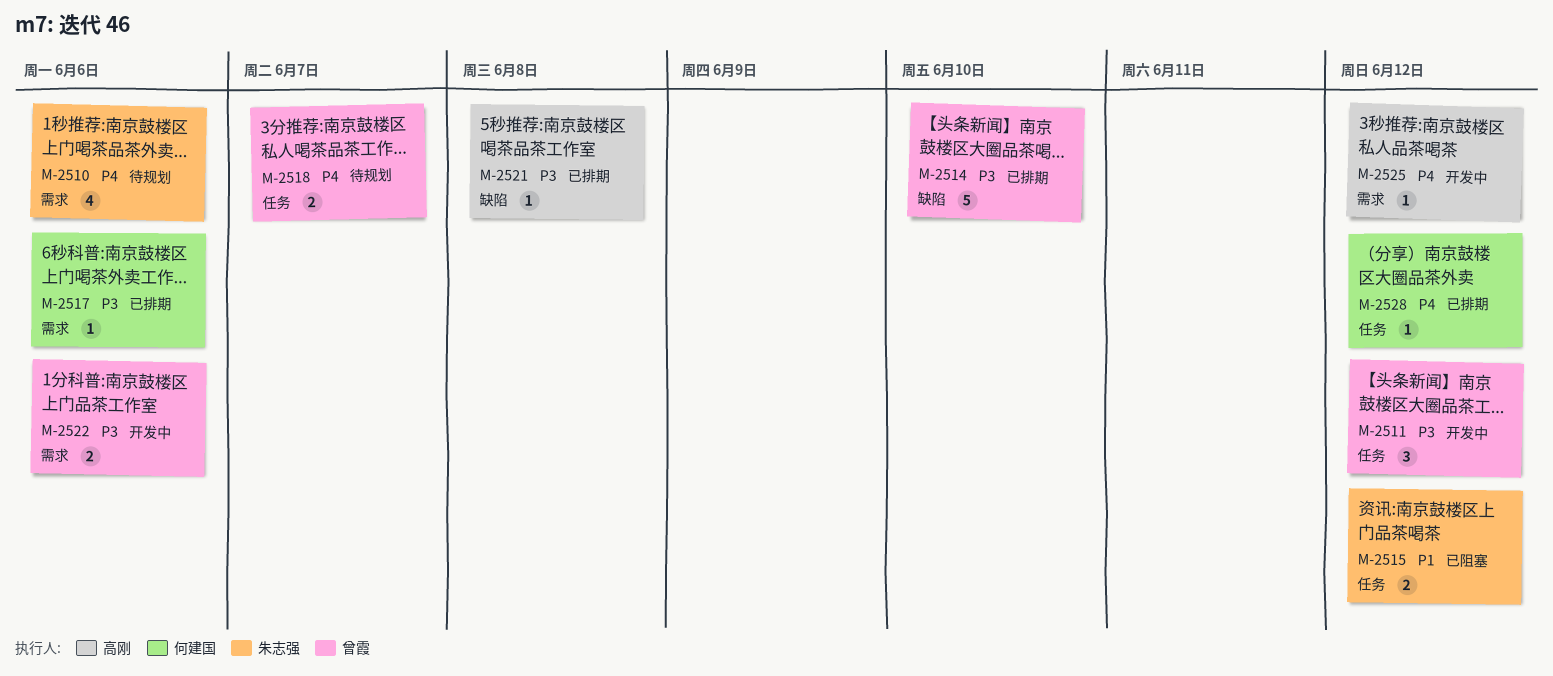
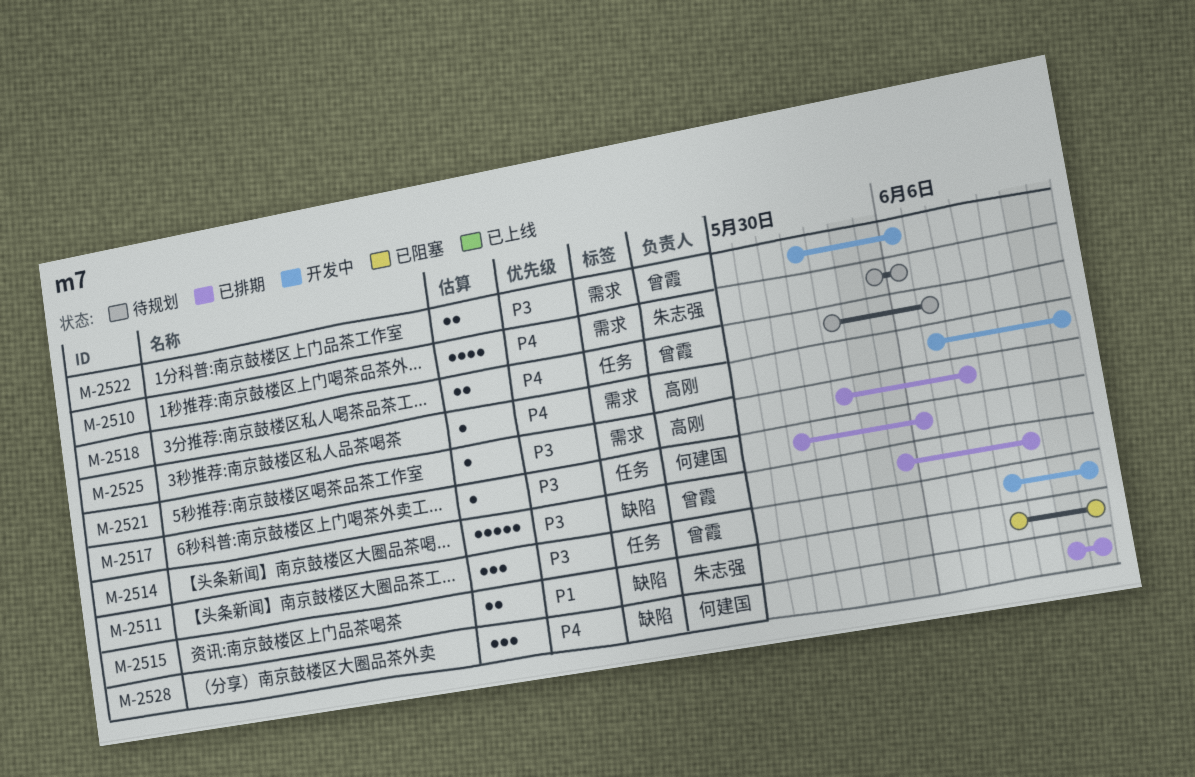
M-2515, label: 任务 -> 缺陷
M-2517, label: 需求 -> 任务
M-2521, label: 缺陷 -> 需求
M-2528, label: 任务 -> 缺陷
M-2528, estimate: 1 -> 3

